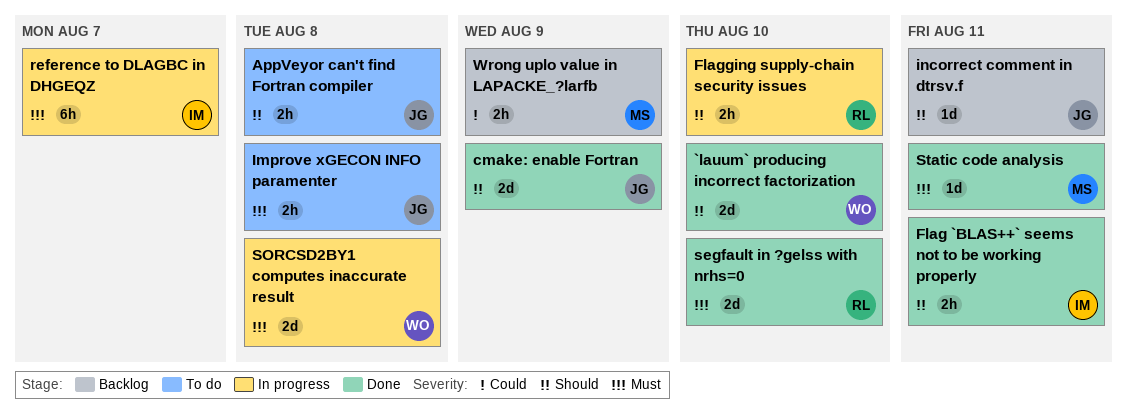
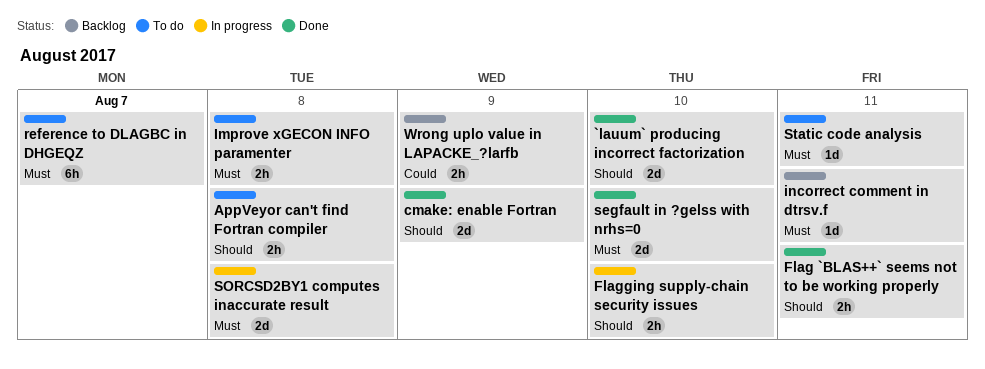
incorrect comment in dtrsv.f, priority: Should -> Must
reference to DLAGBC in DHGEQZ, status: In progress -> To do
Static code analysis, status: Done -> To do

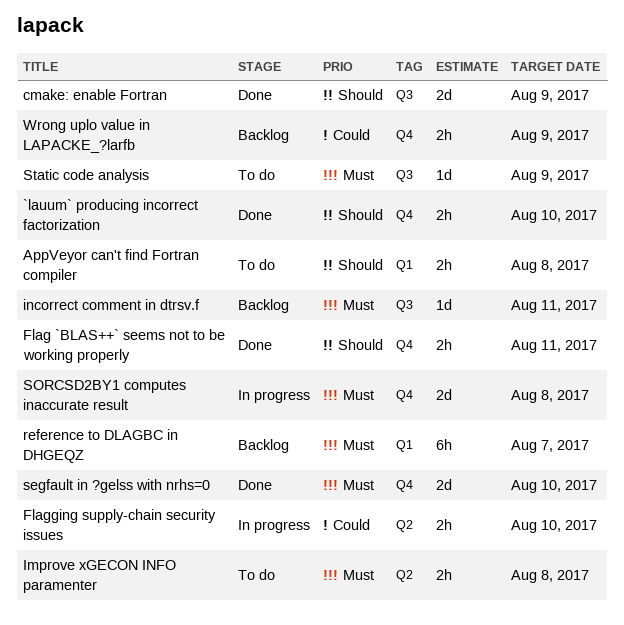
`lauum` producing incorrect factorization, estimate: 2d -> 2h
Flagging supply-chain security issues, priority: Should -> Could
reference to DLAGBC in DHGEQZ, status: To do -> Backlog
Static code analysis, due: Aug 11 -> Aug 9

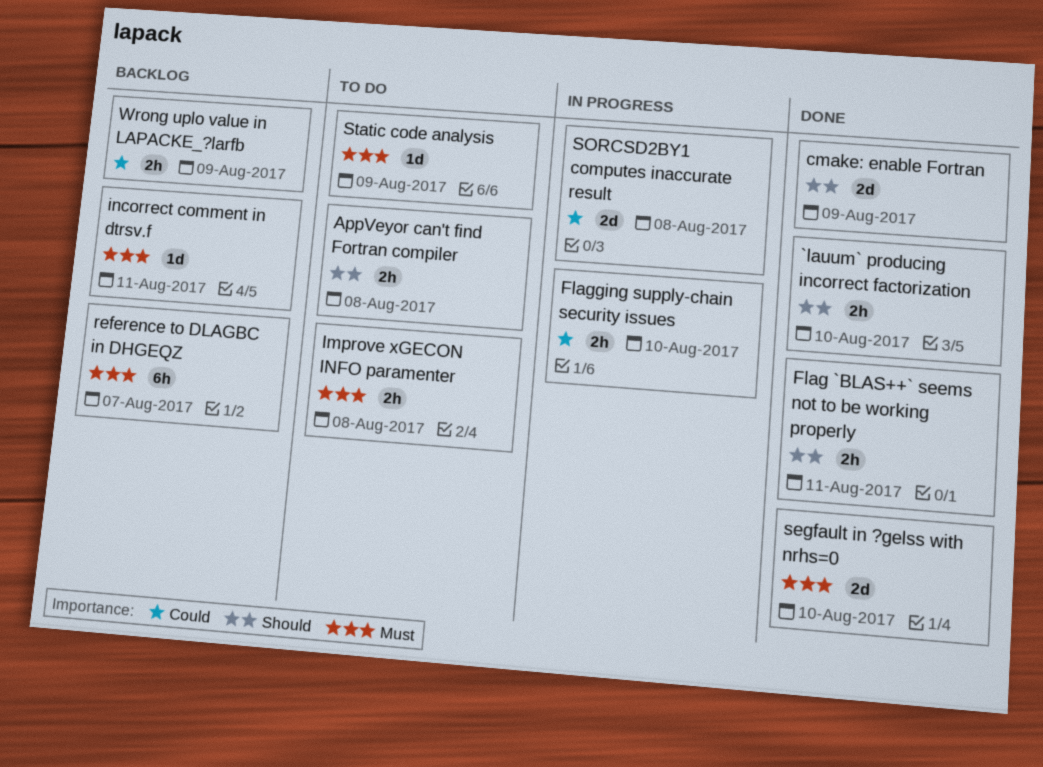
SORCSD2BY1 computes inaccurate result, priority: Must -> Could

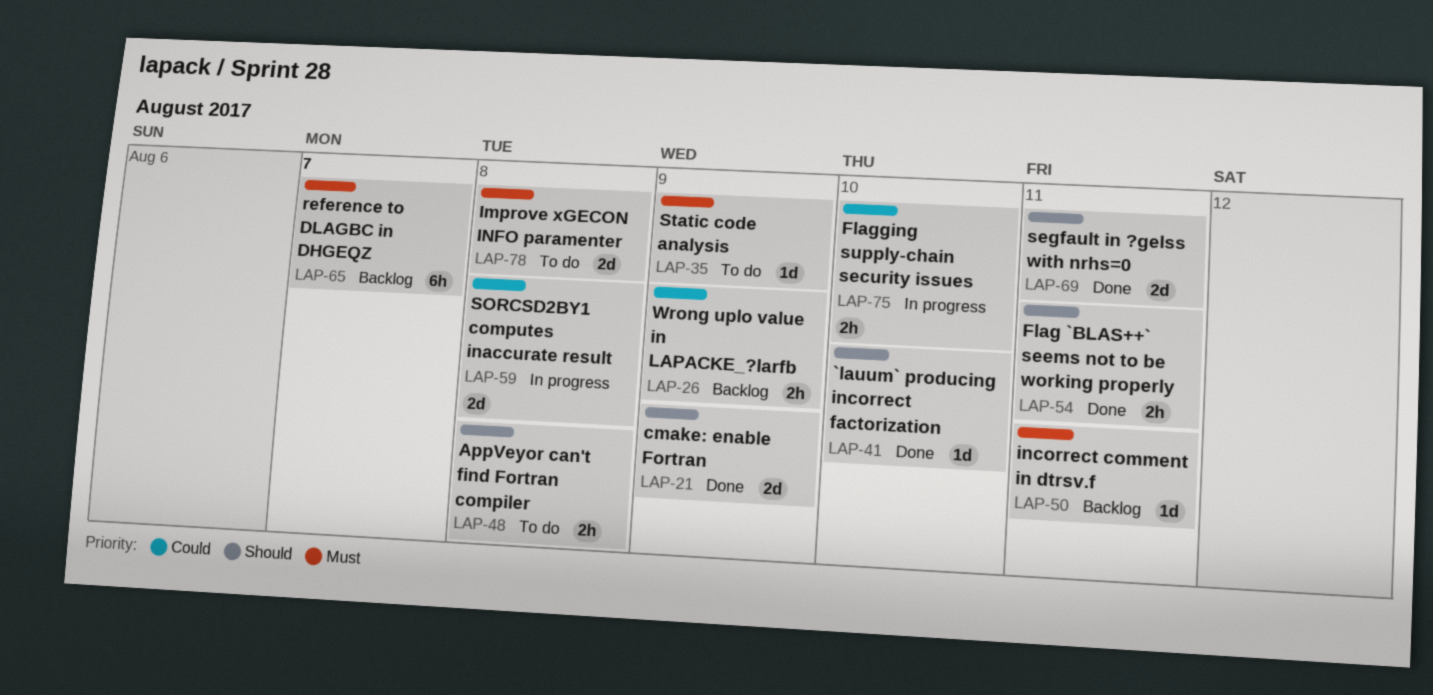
`lauum` producing incorrect factorization, estimate: 2h -> 1d
Improve xGECON INFO paramenter, estimate: 2h -> 2d
segfault in ?gelss with nrhs=0, priority: Must -> Should
segfault in ?gelss with nrhs=0, due: Aug 10 -> Aug 11

